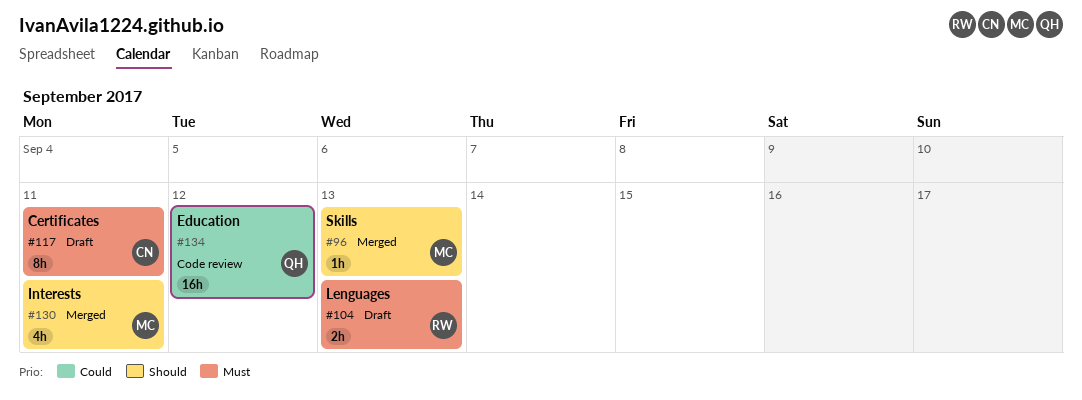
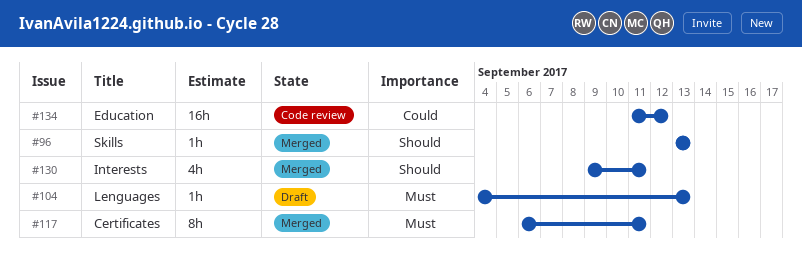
#104, estimate: 2h -> 1h
#117, status: Draft -> Merged

